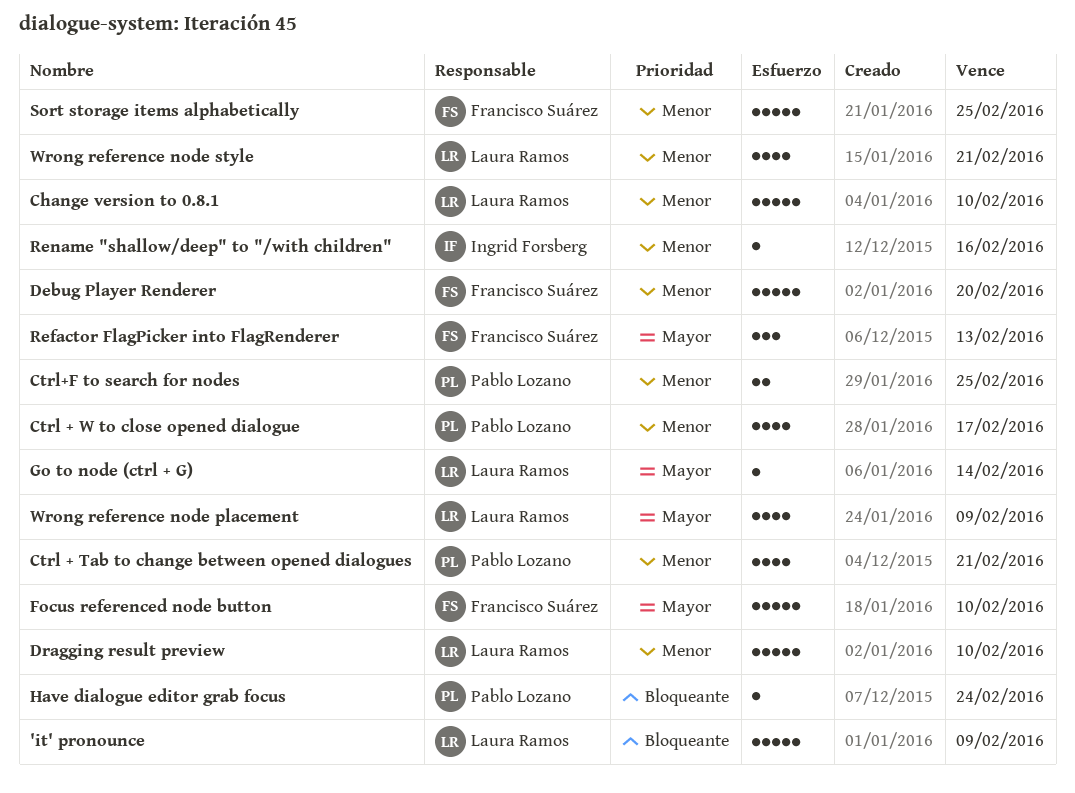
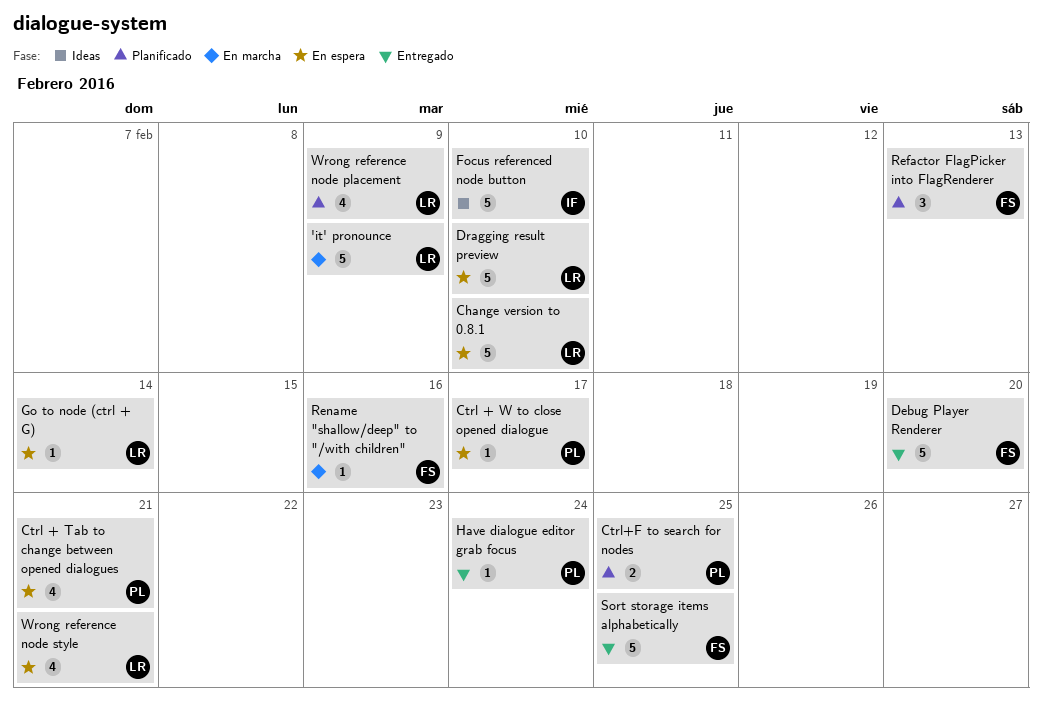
Ctrl + W to close opened dialogue, estimate: 4 -> 1
Focus referenced node button, owner: Francisco Suárez -> Ingrid Forsberg
Rename "shallow/deep" to "/with children", owner: Ingrid Forsberg -> Francisco Suárez

